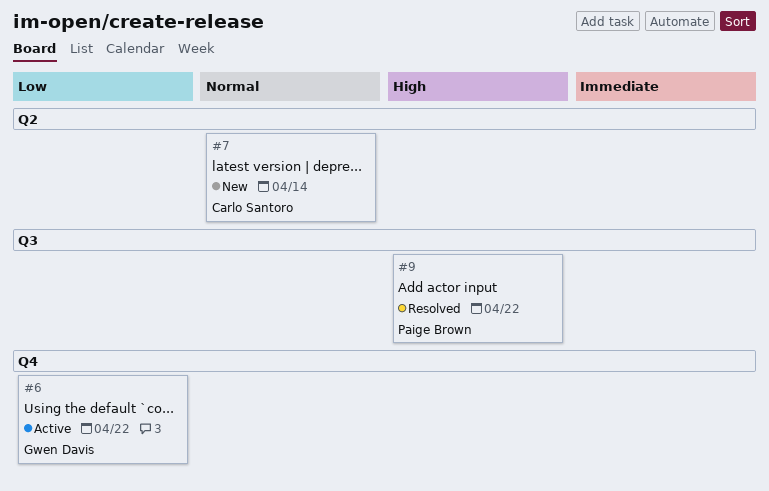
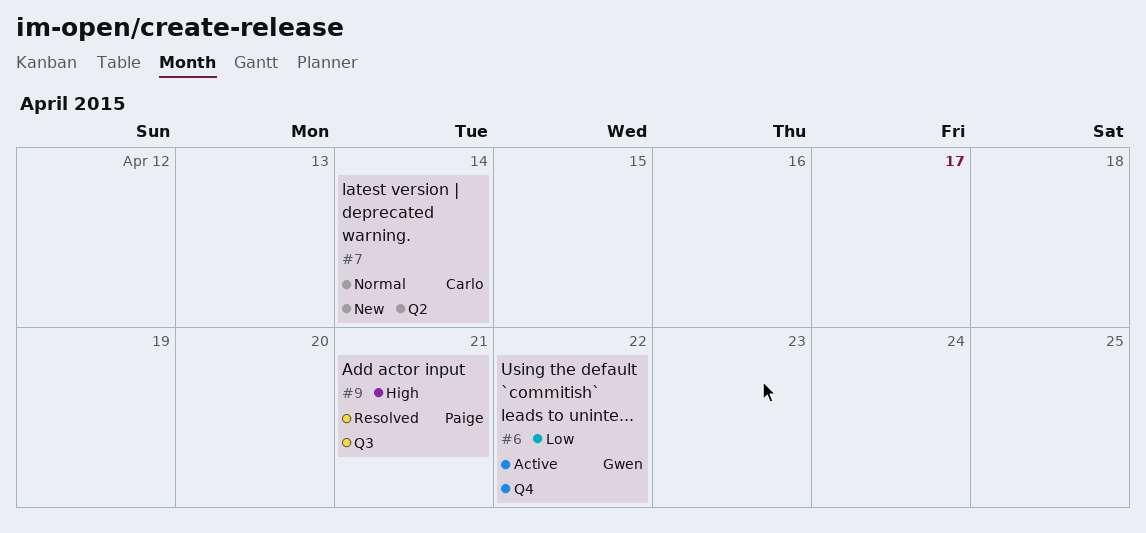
#9, due: Apr 22 -> Apr 21

